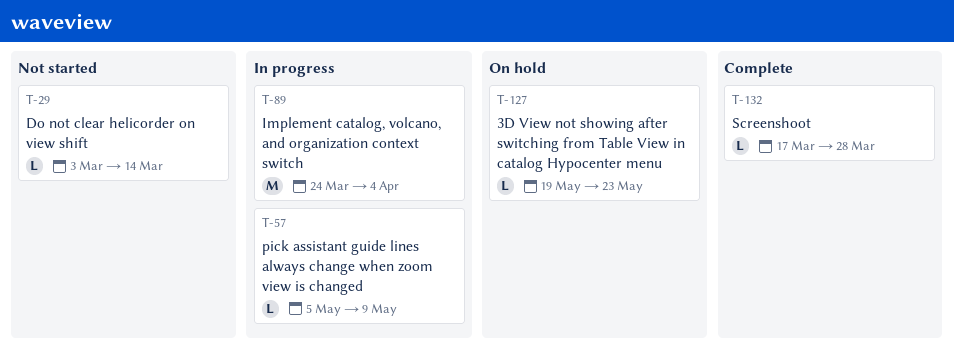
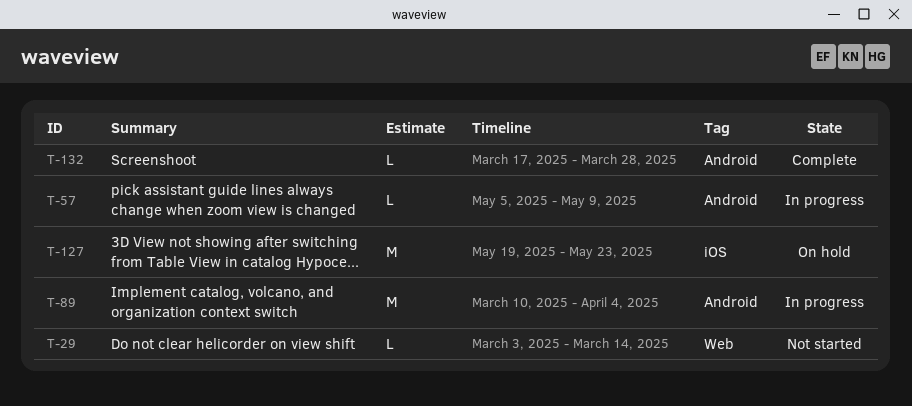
T-89, start: Mar 24 -> Mar 10
T-127, estimate: L -> M

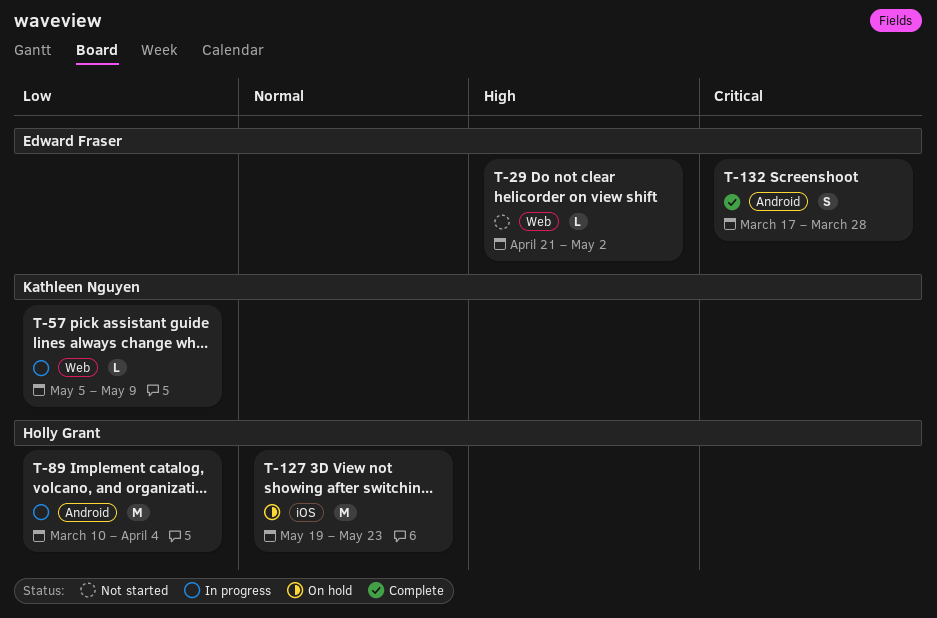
T-29, start: Mar 3 -> Apr 21
T-29, due: Mar 14 -> May 2
T-57, label: Android -> Web
T-132, estimate: L -> S

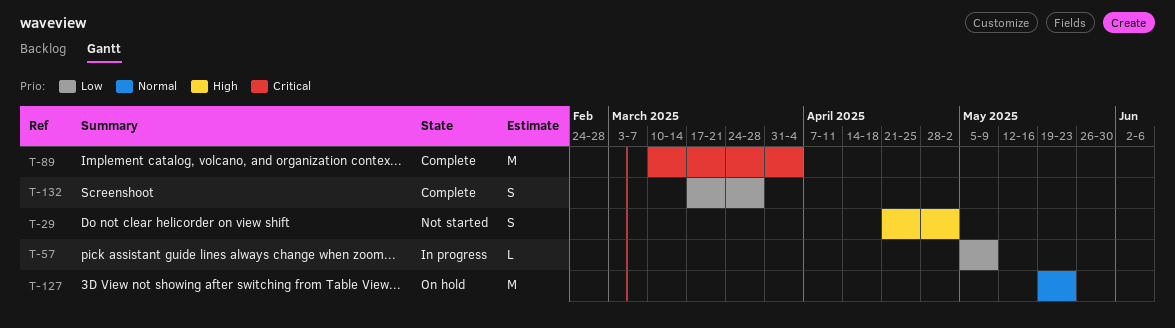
T-29, estimate: L -> S
T-89, status: In progress -> Complete
T-89, priority: Low -> Critical
T-132, priority: Critical -> Low

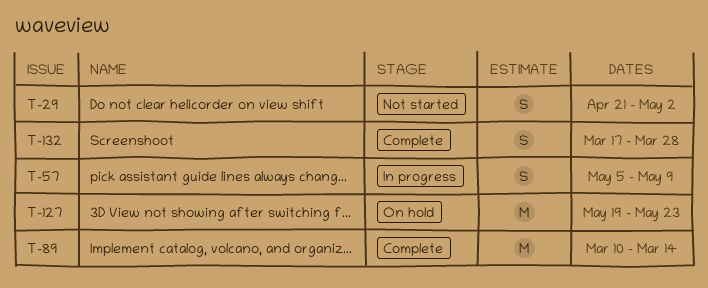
T-57, estimate: L -> S
T-89, due: Apr 4 -> Mar 14

